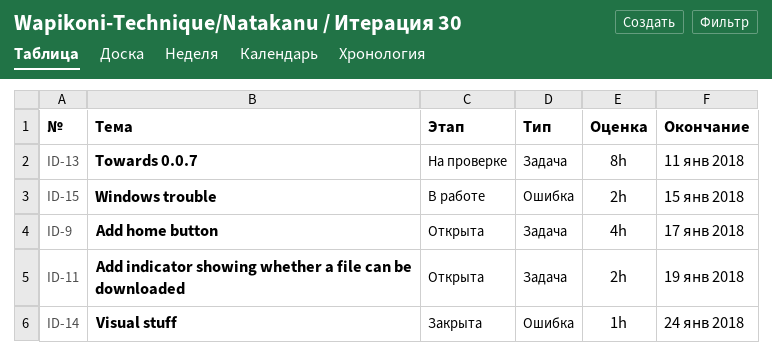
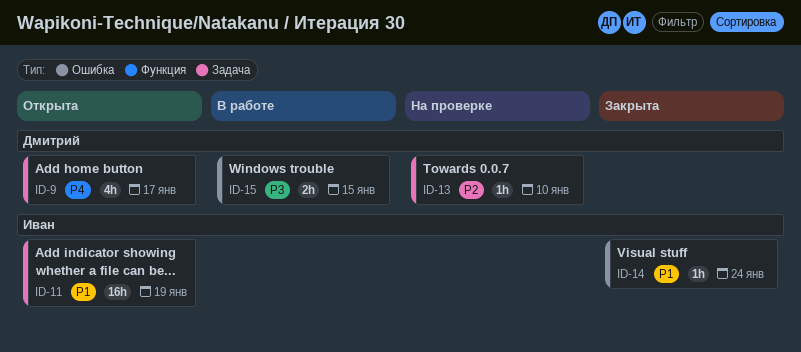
ID-11, estimate: 2h -> 16h
ID-13, estimate: 8h -> 1h
ID-13, due: Jan 11 -> Jan 10

